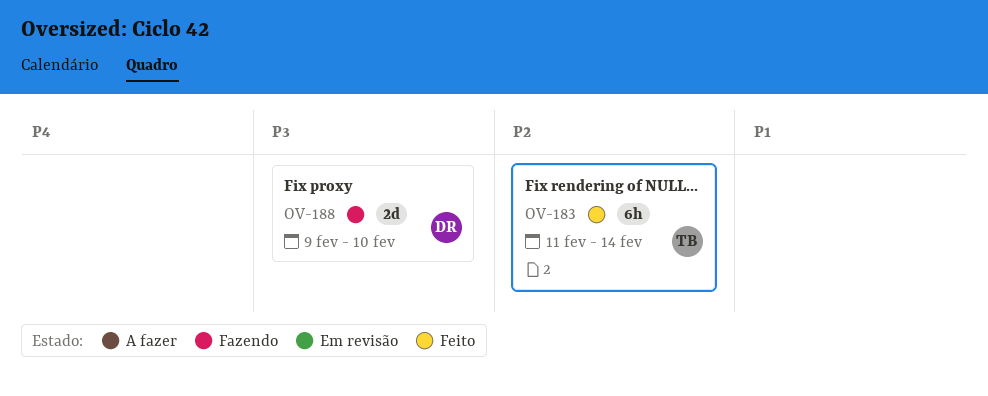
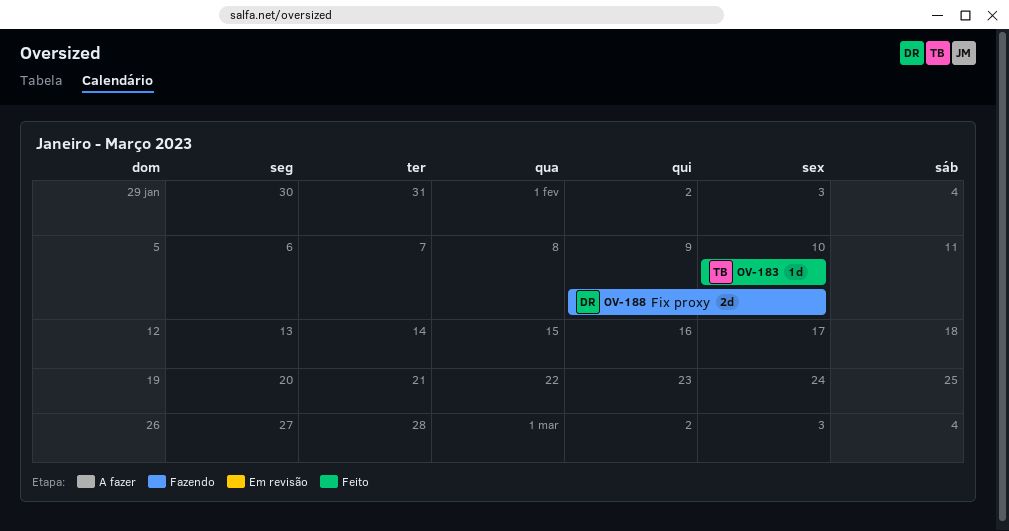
OV-183, estimate: 6h -> 1d
OV-183, start: Feb 11 -> Feb 10
OV-183, due: Feb 14 -> Feb 10

